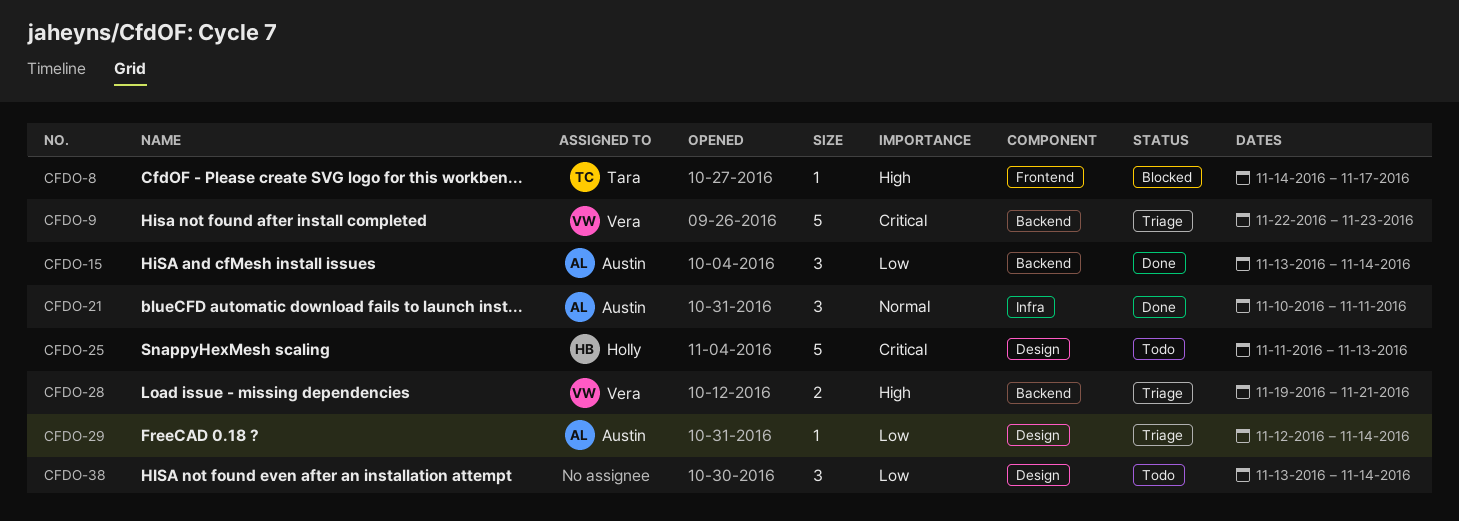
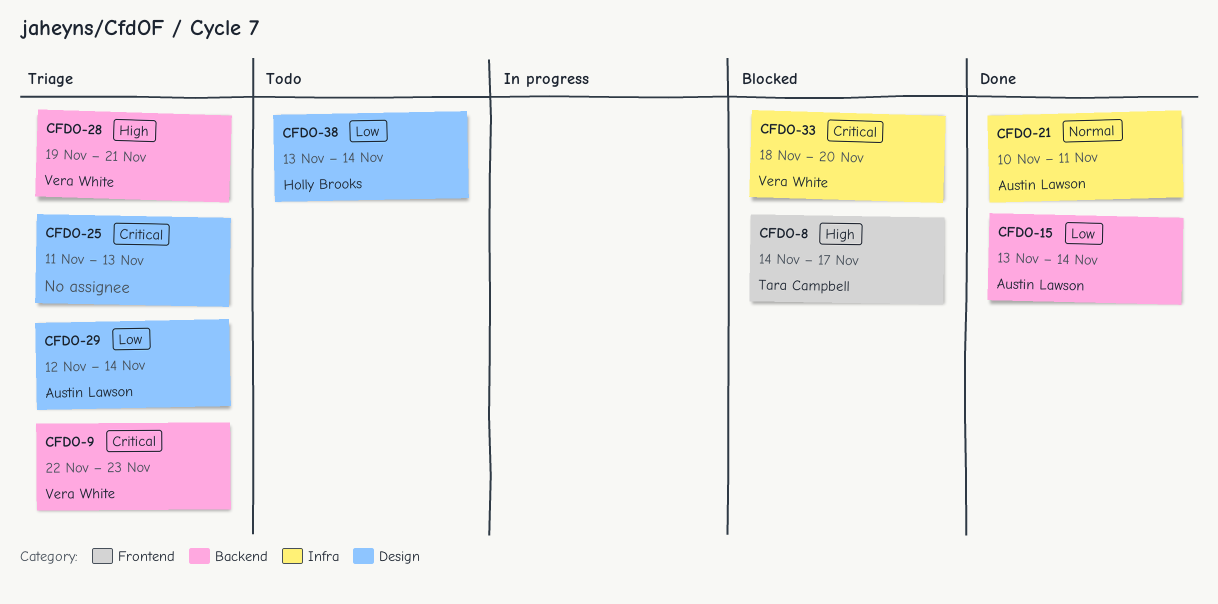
CFDO-25, status: Todo -> Triage
CFDO-25, owner: Holly Brooks -> none
CFDO-33: none -> present
CFDO-38, owner: none -> Holly Brooks

